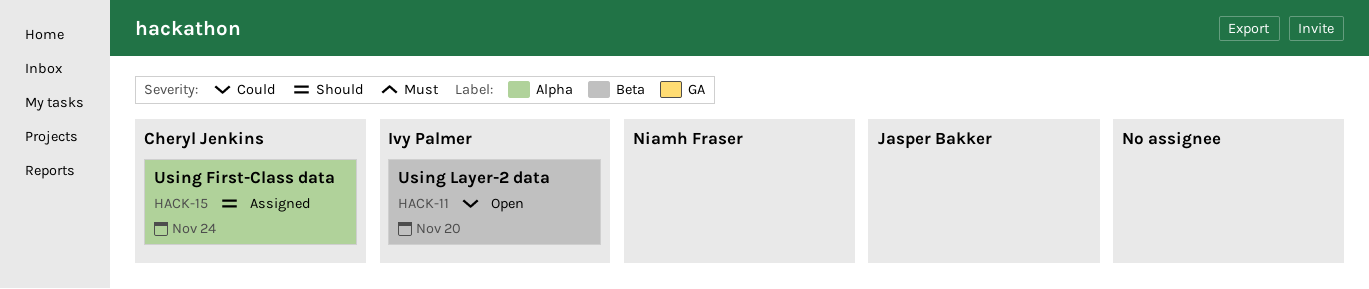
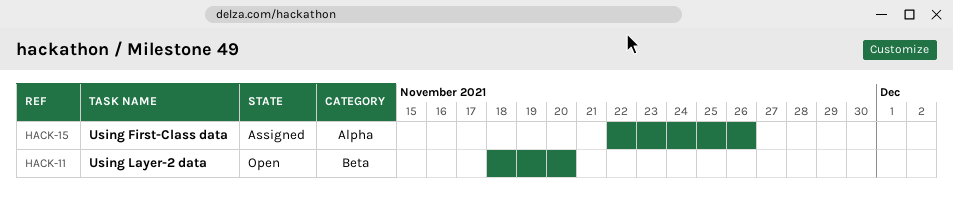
HACK-15, due: Nov 24 -> Nov 26

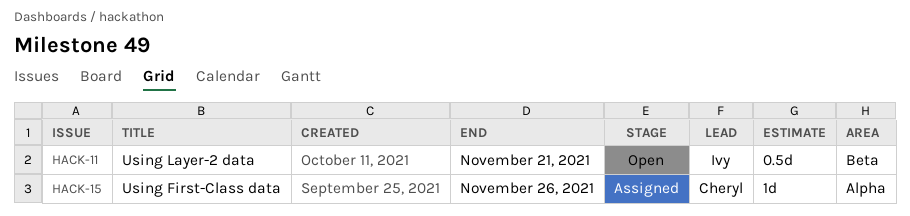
HACK-11, due: Nov 20 -> Nov 21

